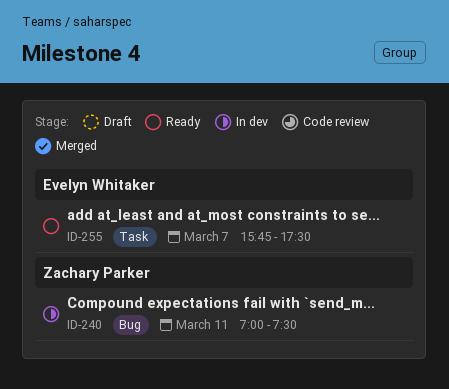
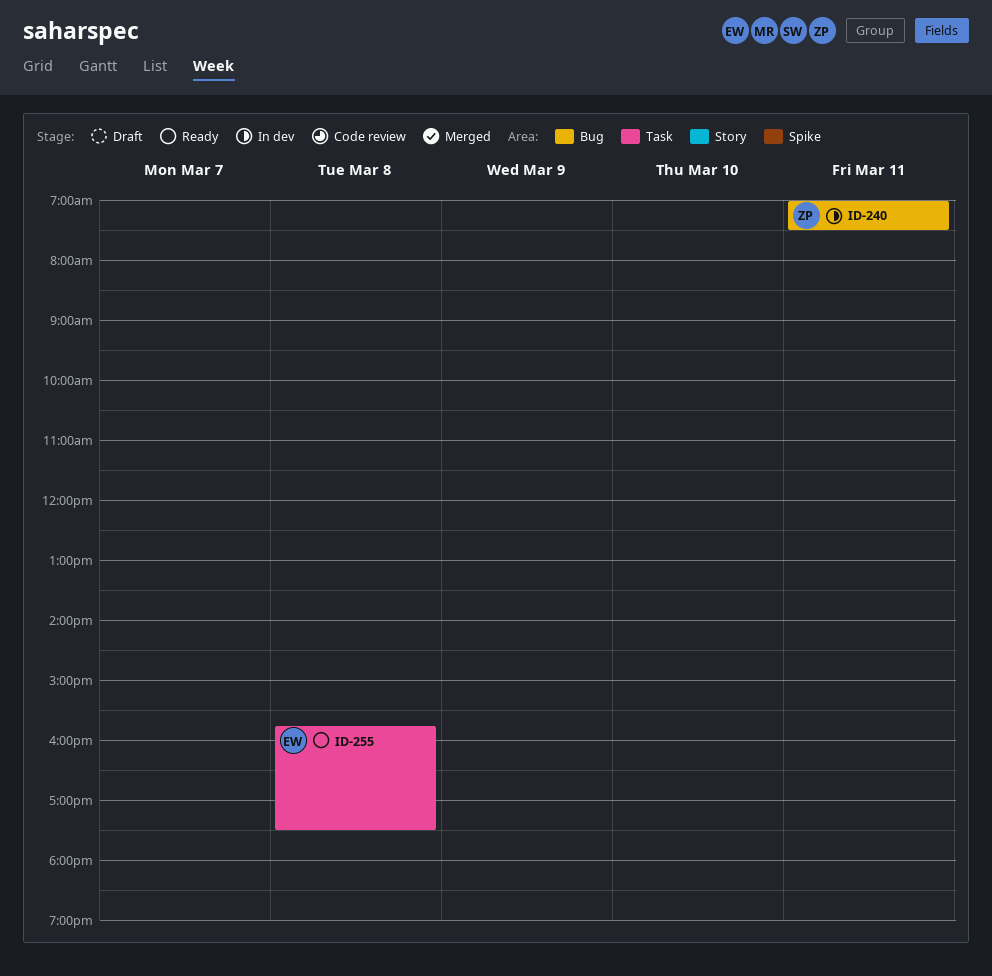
ID-255, day: Mar 7 -> Mar 8

